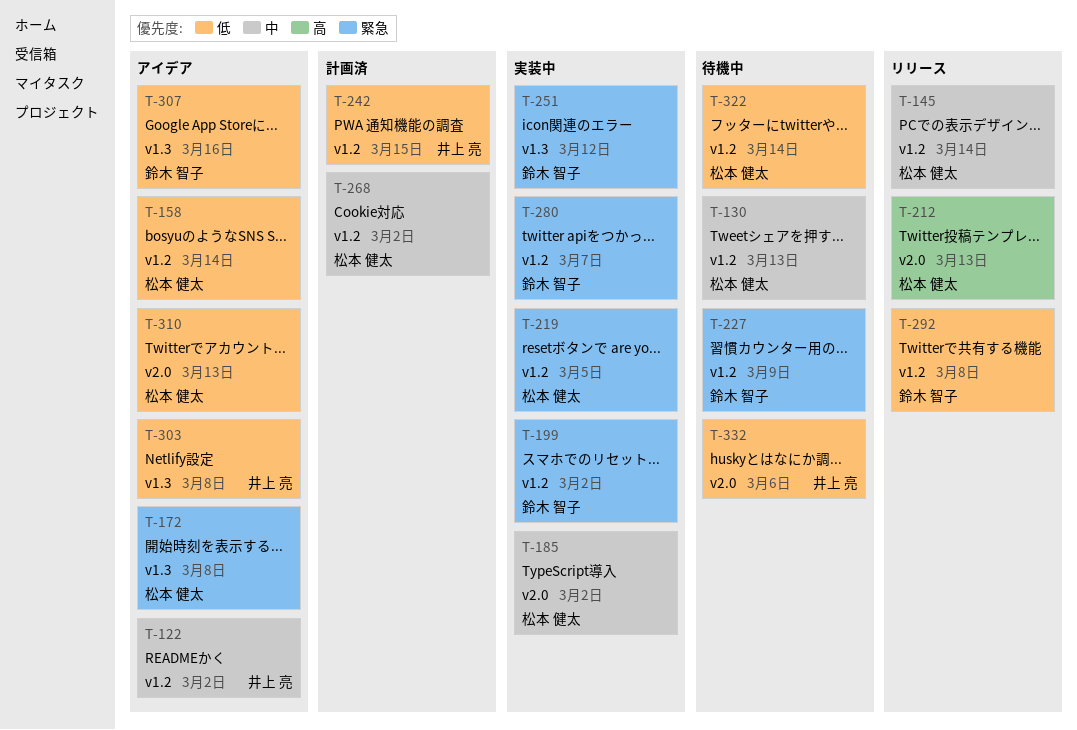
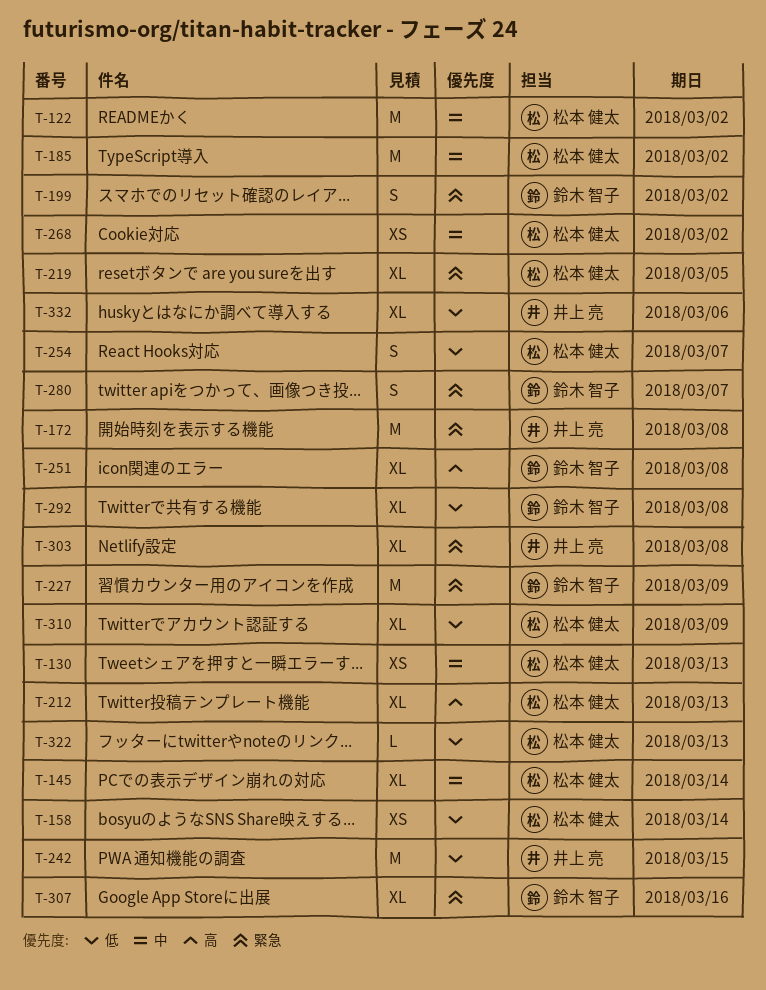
T-122, owner: 井上 亮 -> 松本 健太
T-172, owner: 松本 健太 -> 井上 亮
T-251, priority: 緊急 -> 高
T-251, due: Mar 12 -> Mar 8
T-254: none -> present
T-303, priority: 低 -> 緊急
T-307, priority: 低 -> 緊急
T-310, due: Mar 13 -> Mar 9
T-322, due: Mar 14 -> Mar 13

